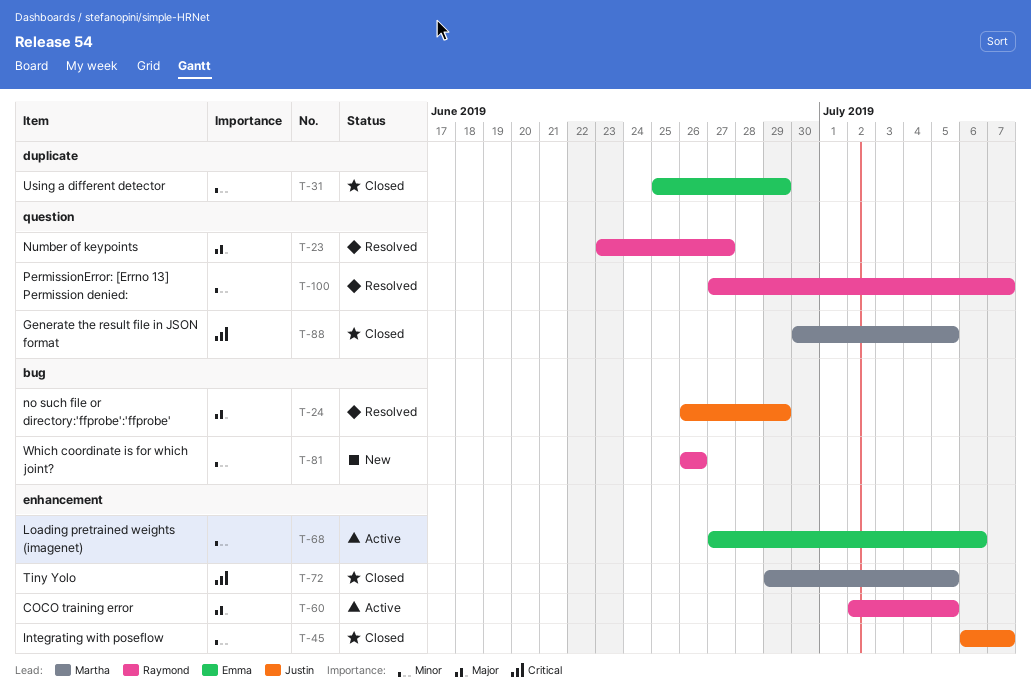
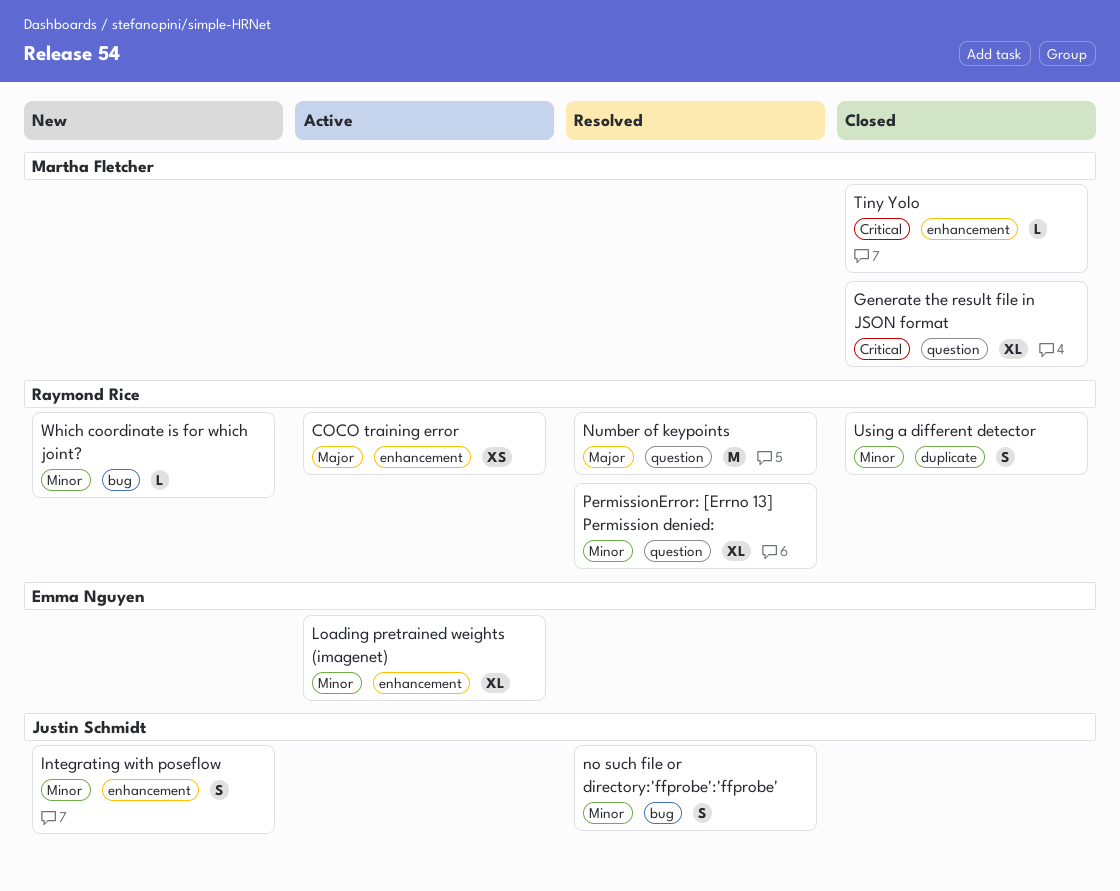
Integrating with poseflow, status: Closed -> New
no such file or directory:'ffprobe':'ffprobe', priority: Major -> Minor
Using a different detector, owner: Emma Nguyen -> Raymond Rice

